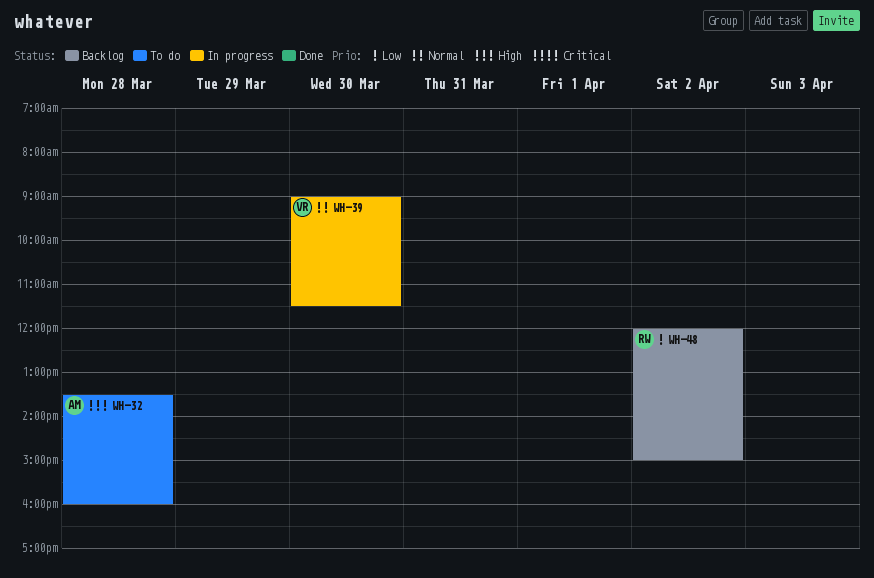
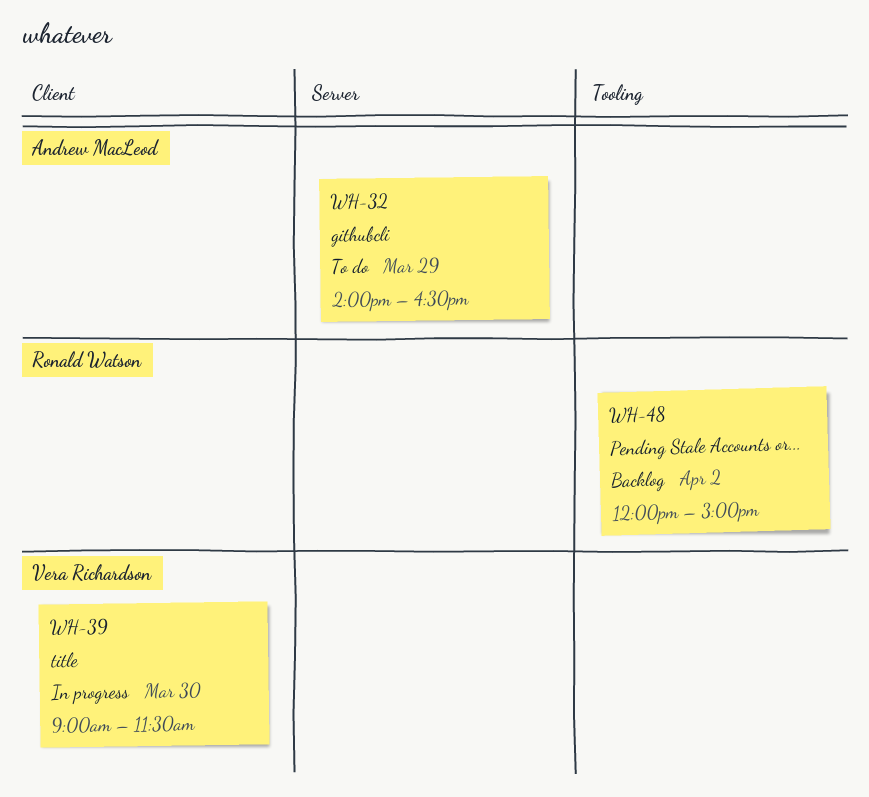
WH-32, day: Mar 28 -> Mar 29
WH-32, begins: 13:30 -> 14:00
WH-32, ends: 16:00 -> 16:30

